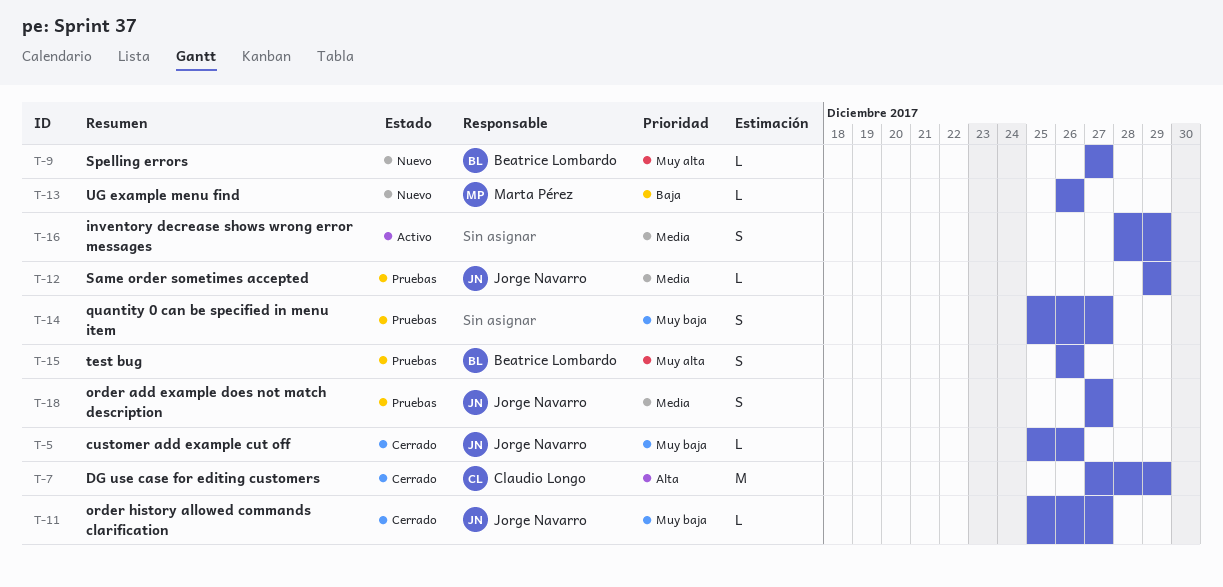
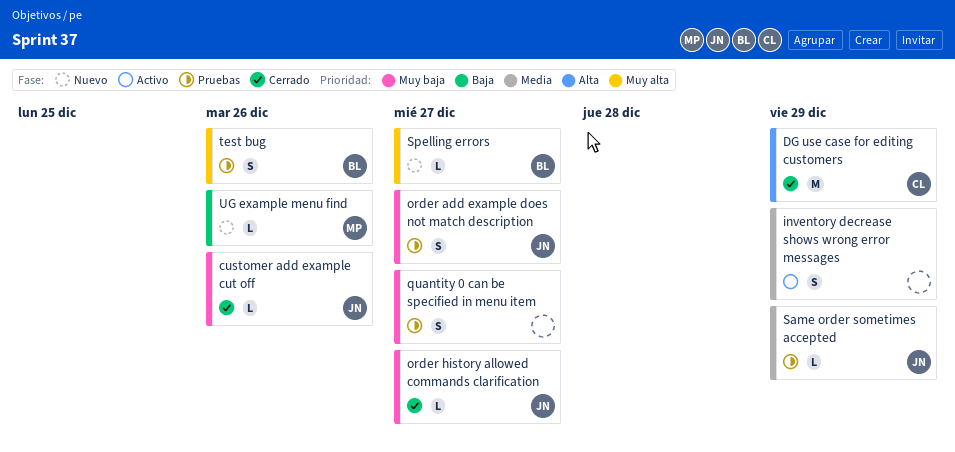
order add example does not match description, priority: Media -> Muy baja

